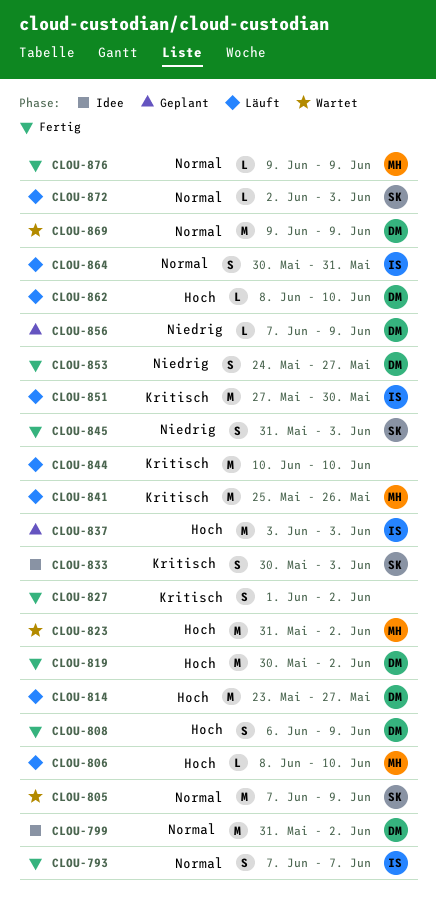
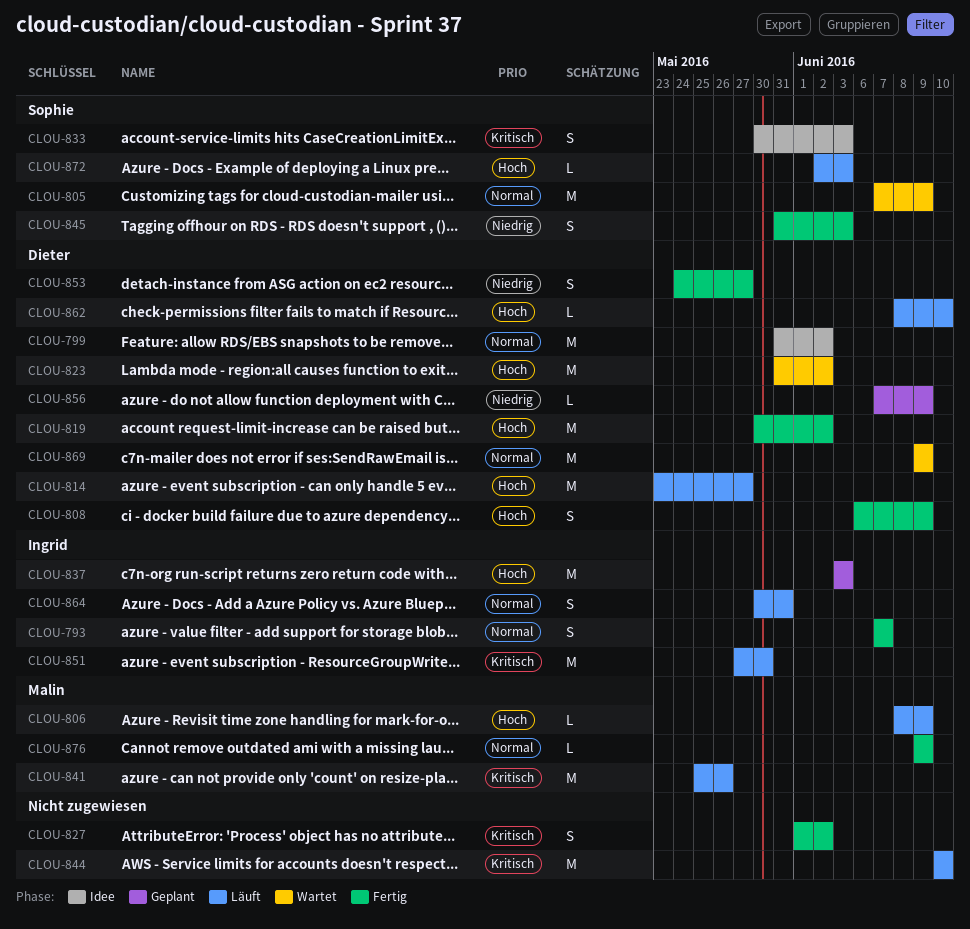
CLOU-806, due: Jun 10 -> Jun 9
CLOU-823, owner: Malin -> Dieter
CLOU-872, priority: Normal -> Hoch

